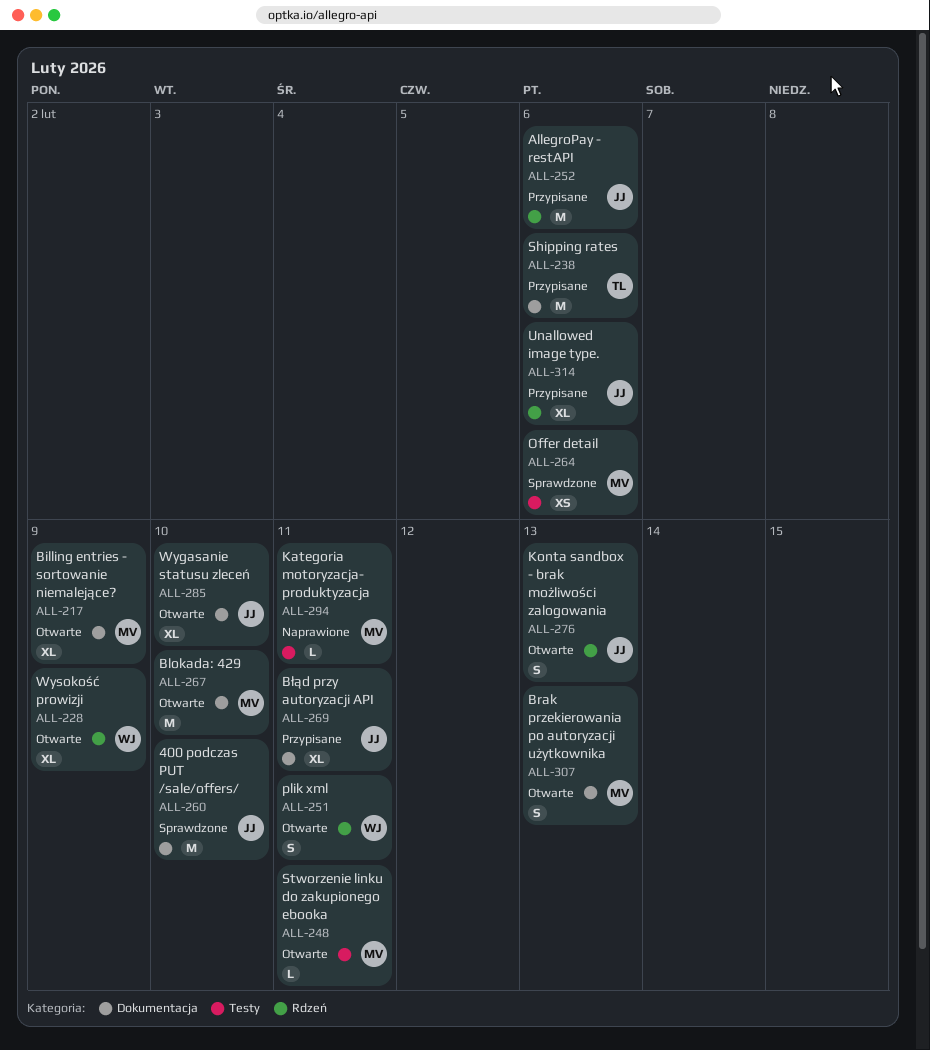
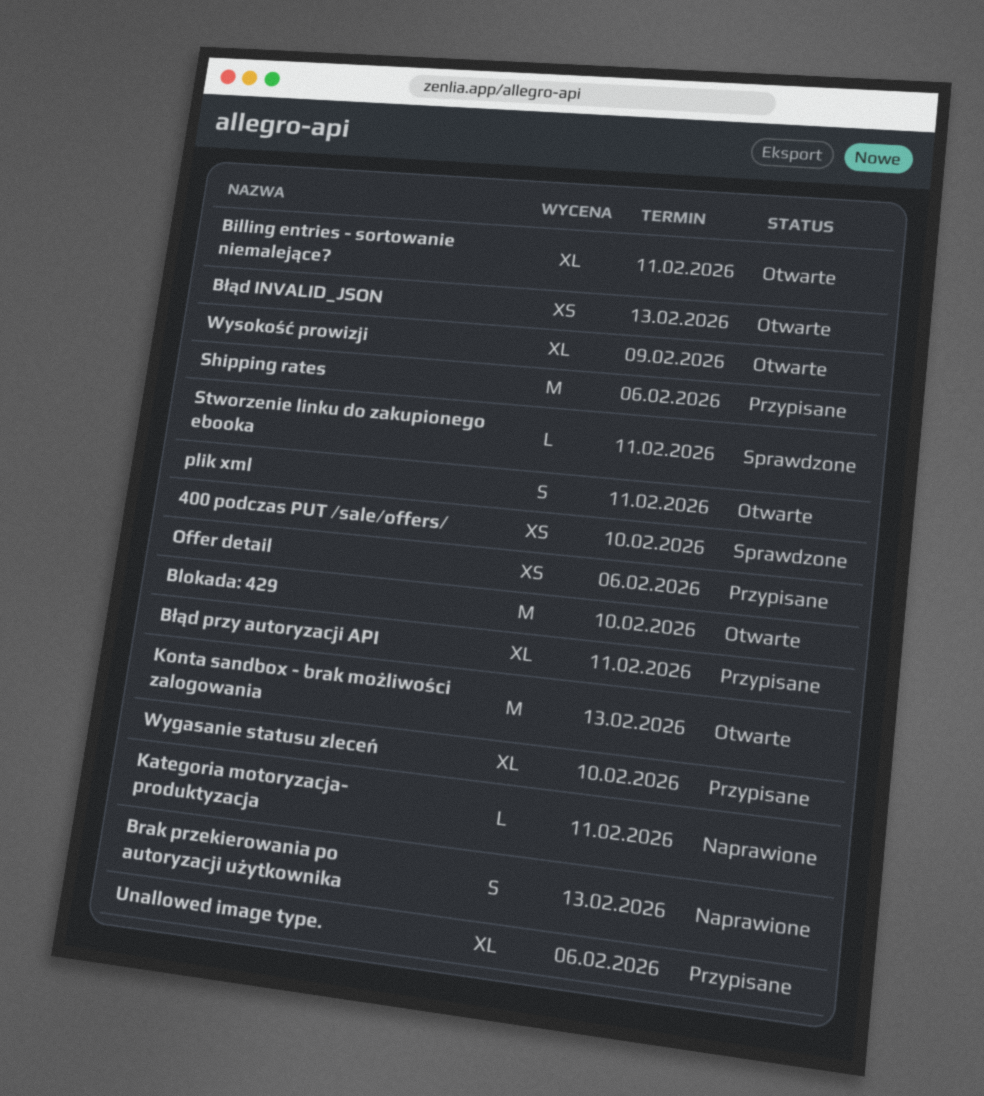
400 podczas PUT /sale/offers/, estimate: M -> XS
AllegroPay - restAPI: present -> none
Billing entries - sortowanie niemalejące?, due: Feb 9 -> Feb 11
Brak przekierowania po autoryzacji użytkownika, status: Otwarte -> Naprawione
Błąd INVALID_JSON: none -> present
Konta sandbox - brak możliwości zalogowania, estimate: S -> M
Offer detail, status: Sprawdzone -> Przypisane
Stworzenie linku do zakupionego ebooka, status: Otwarte -> Sprawdzone
Wygasanie statusu zleceń, status: Otwarte -> Przypisane

